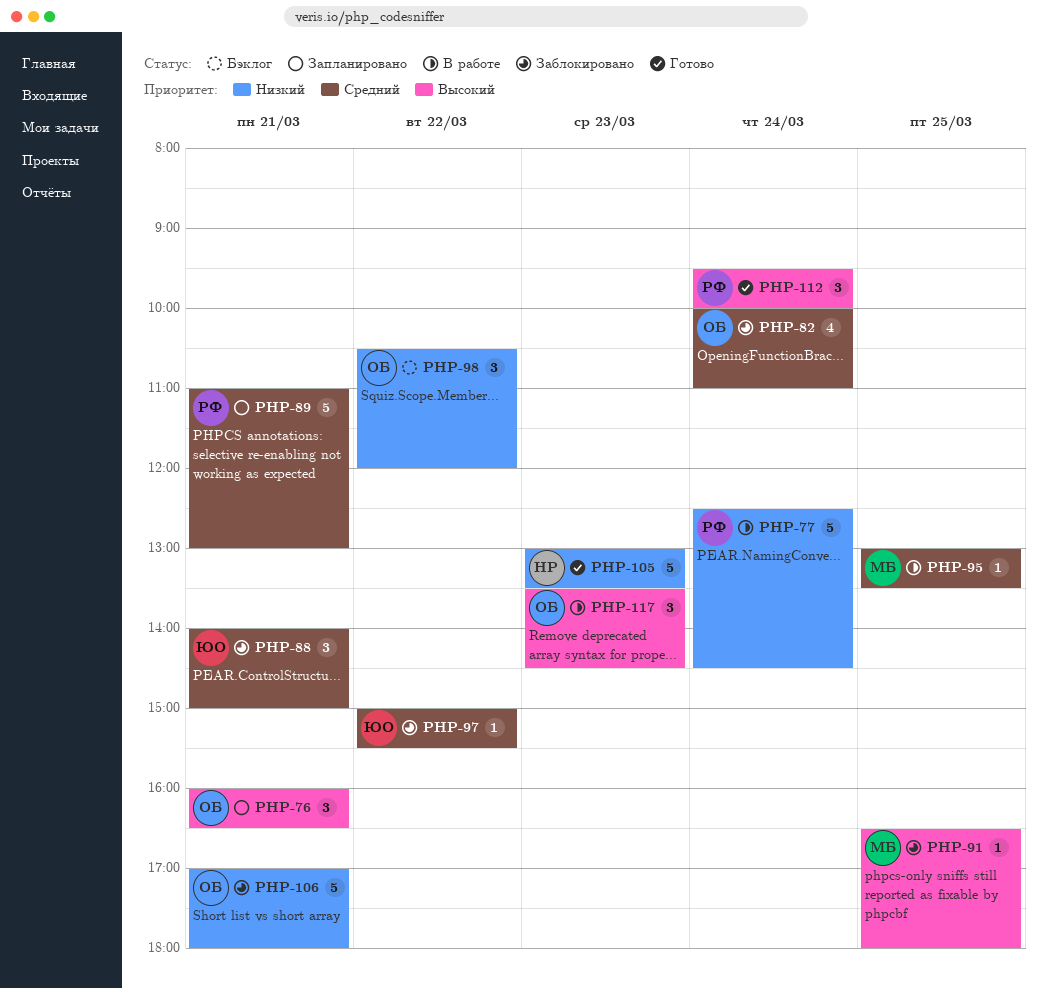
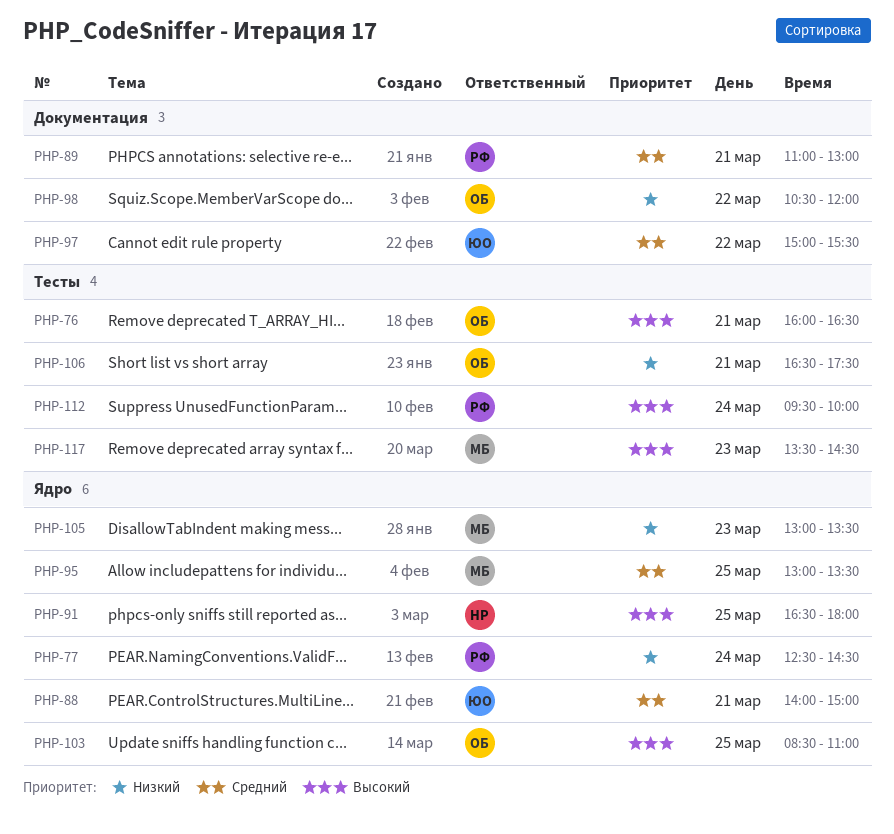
PHP-82: present -> none
PHP-91, owner: МБ -> НР
PHP-103: none -> present
PHP-105, owner: НР -> МБ
PHP-106, begins: 17:00 -> 16:30
PHP-106, ends: 18:00 -> 17:30
PHP-117, owner: ОБ -> МБ

